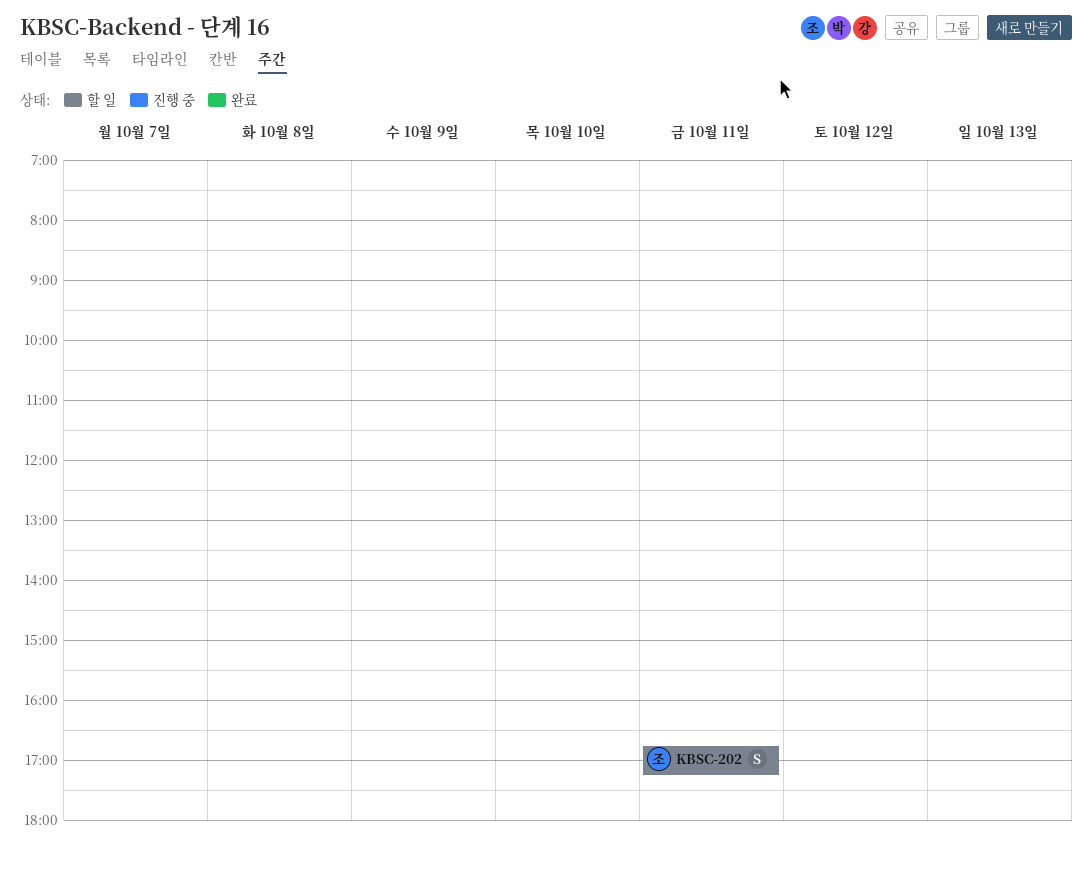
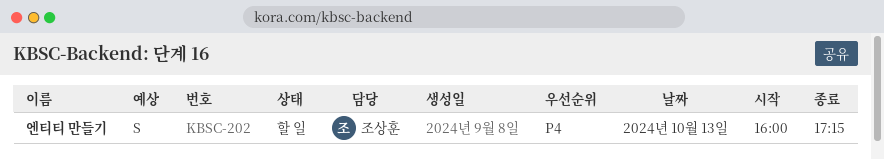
KBSC-202, day: Oct 11 -> Oct 13
KBSC-202, begins: 16:45 -> 16:00

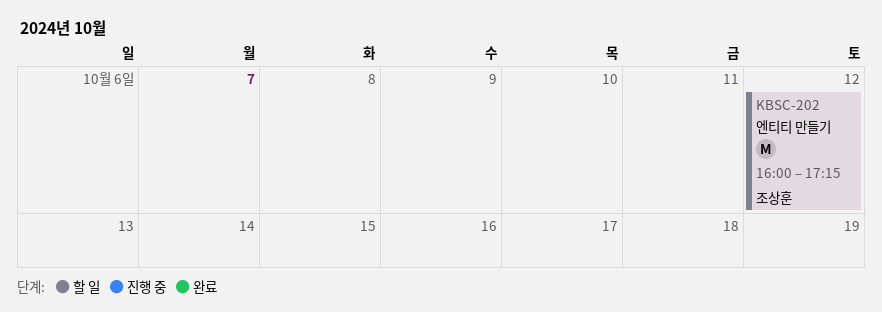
KBSC-202, estimate: S -> M
KBSC-202, day: Oct 13 -> Oct 12

